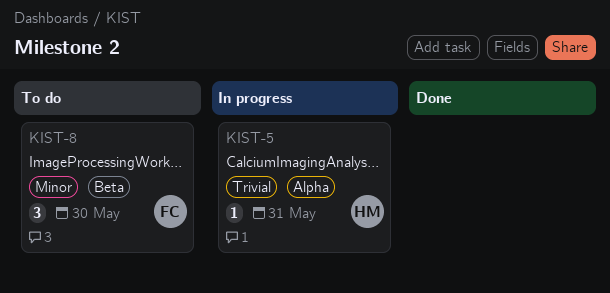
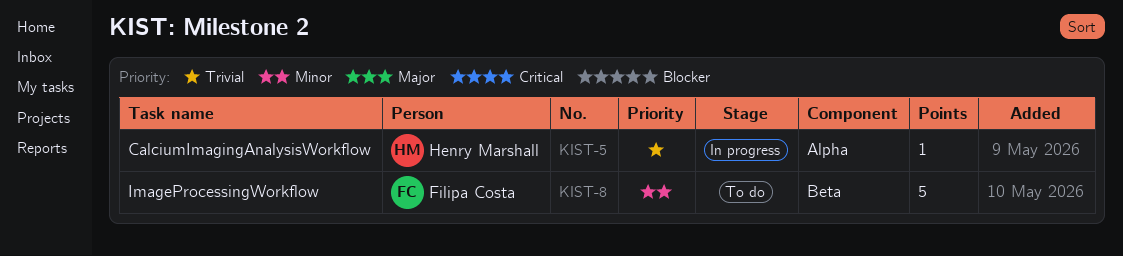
KIST-8, estimate: 3 -> 5

